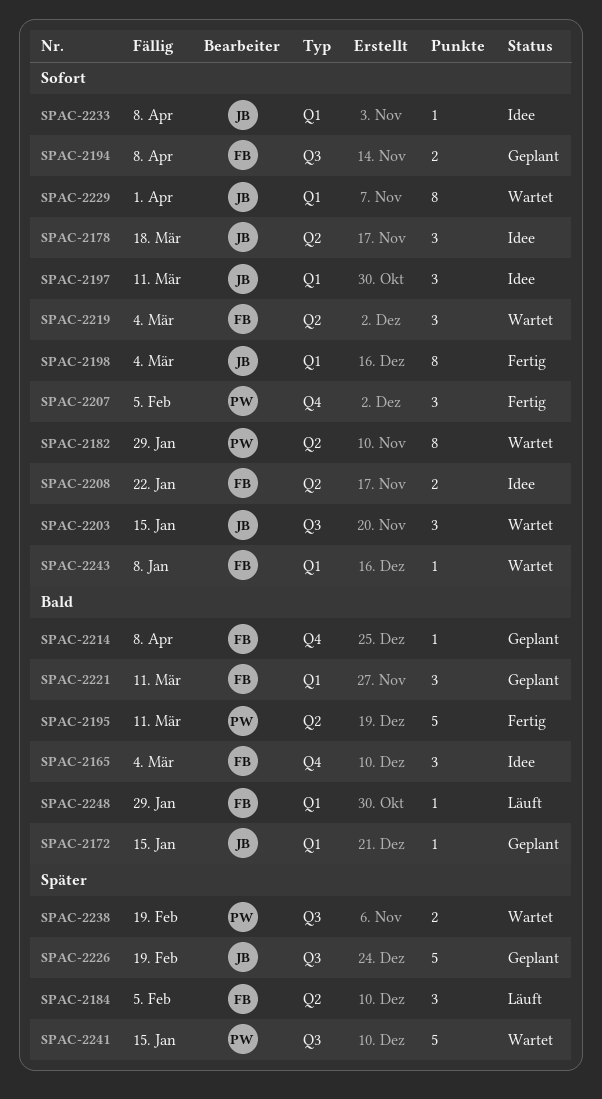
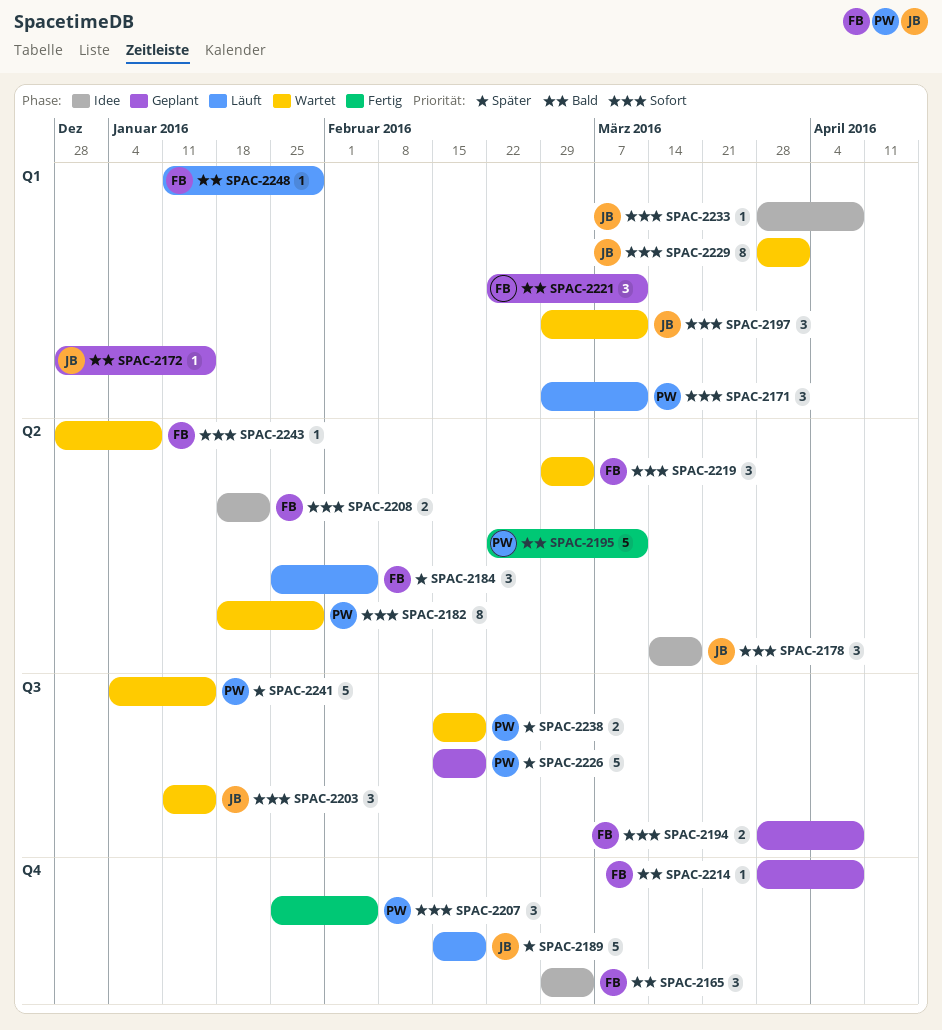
SPAC-2171: none -> present
SPAC-2189: none -> present
SPAC-2197, status: Idee -> Wartet
SPAC-2198: present -> none
SPAC-2226, owner: JB -> PW
SPAC-2243, label: Q1 -> Q2

